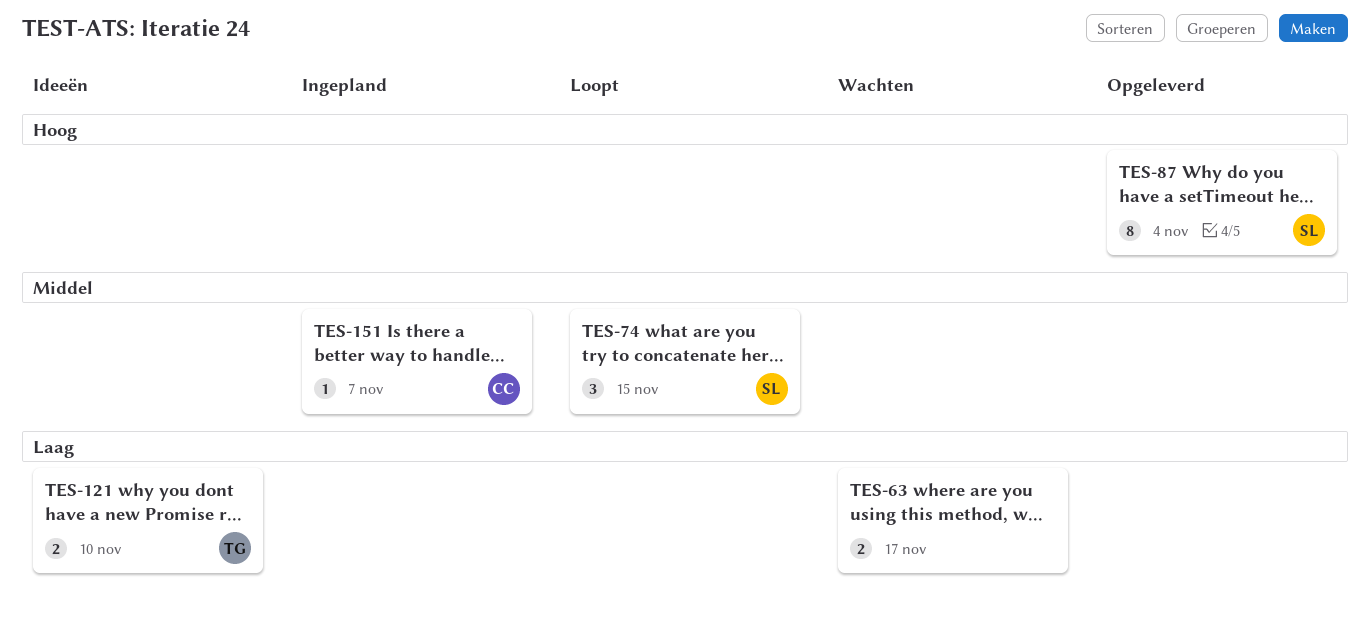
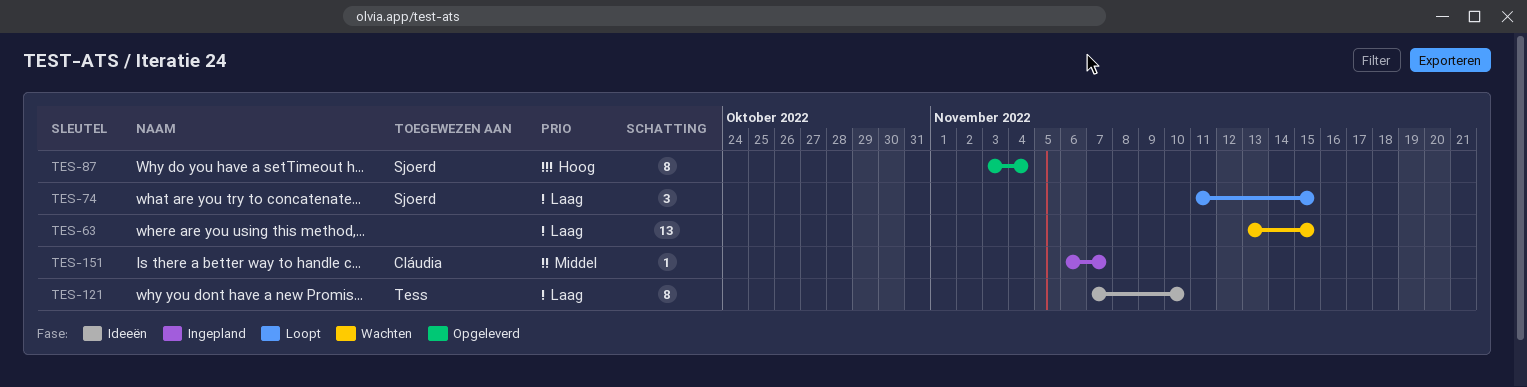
TES-63, estimate: 2 -> 13
TES-63, due: Nov 17 -> Nov 15
TES-74, priority: Middel -> Laag
TES-121, estimate: 2 -> 8

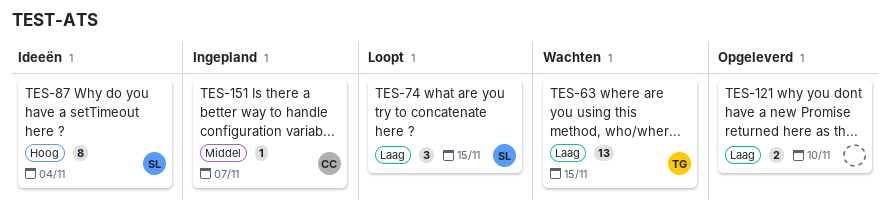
TES-63, owner: none -> Tess
TES-87, status: Opgeleverd -> Ideeën
TES-121, status: Ideeën -> Opgeleverd
TES-121, owner: Tess -> none
TES-121, estimate: 8 -> 2

